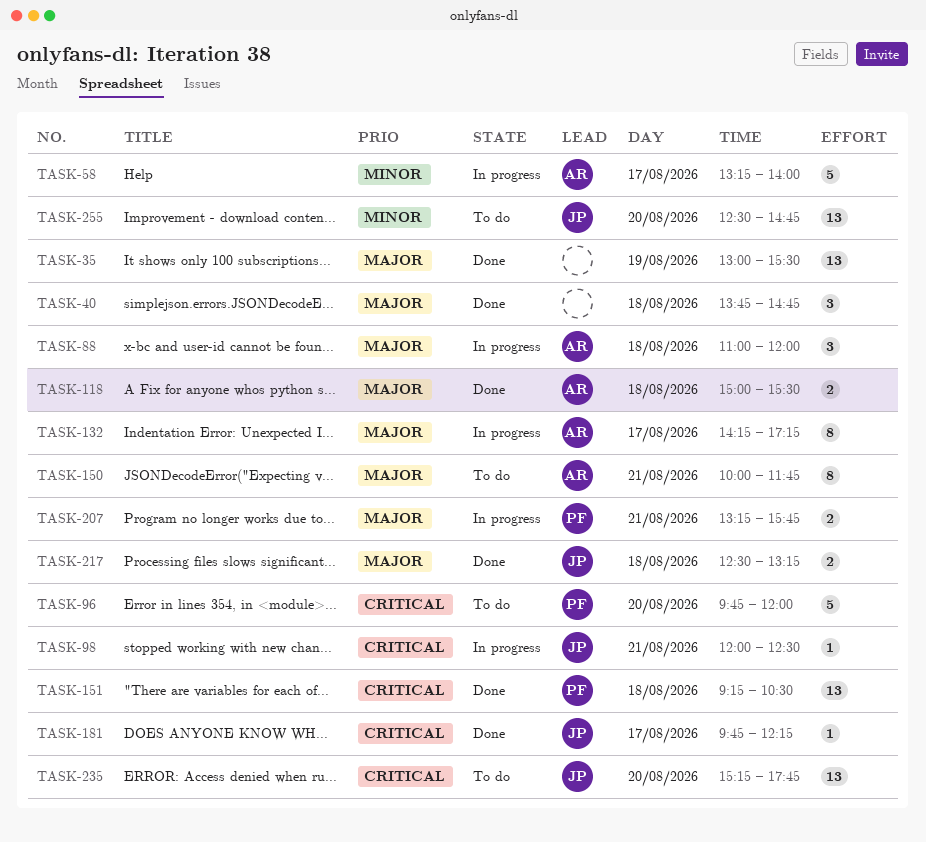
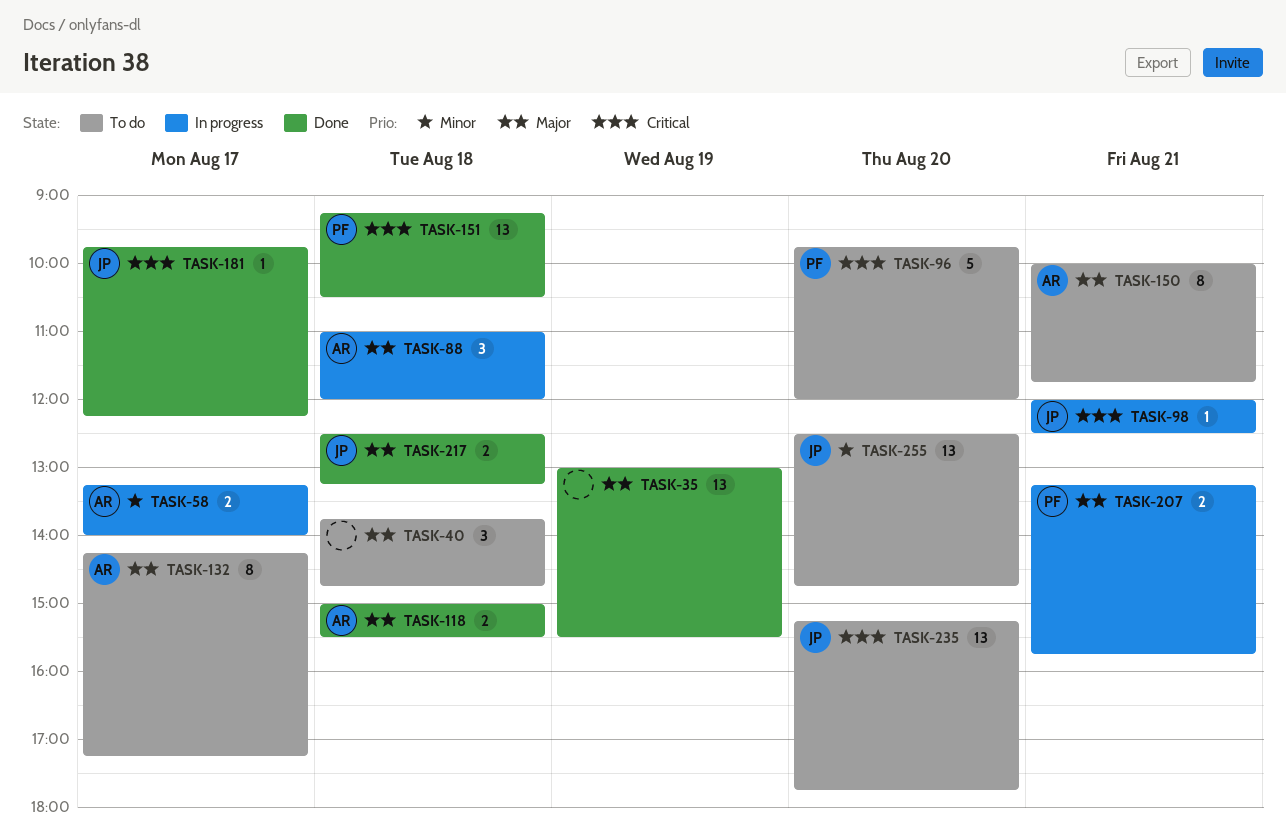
TASK-40, status: Done -> To do
TASK-58, estimate: 5 -> 2
TASK-132, status: In progress -> To do

